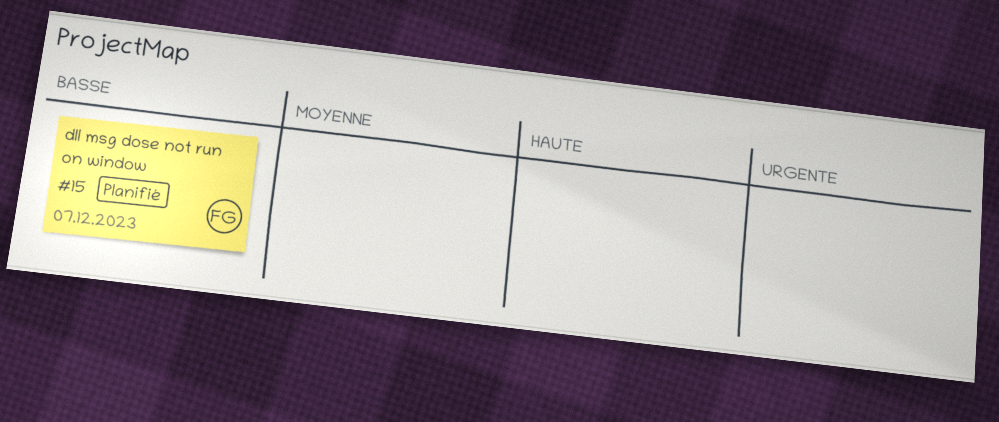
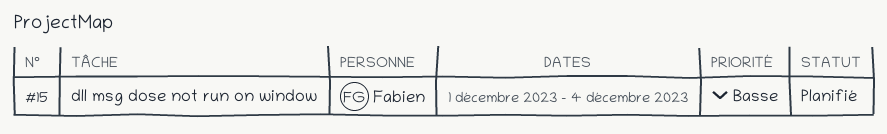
#15, due: Dec 7 -> Dec 4

